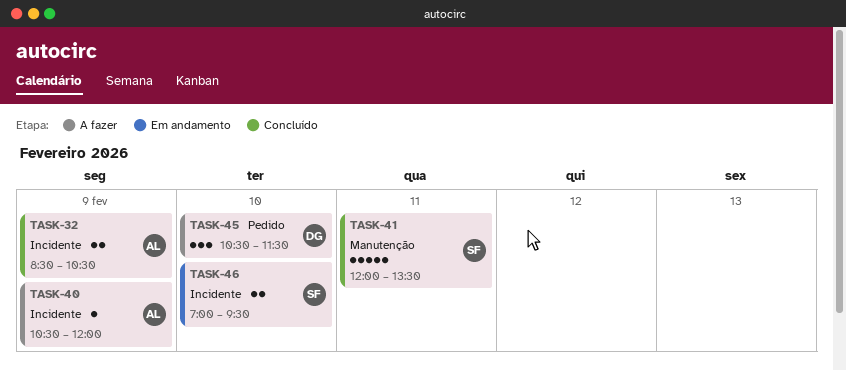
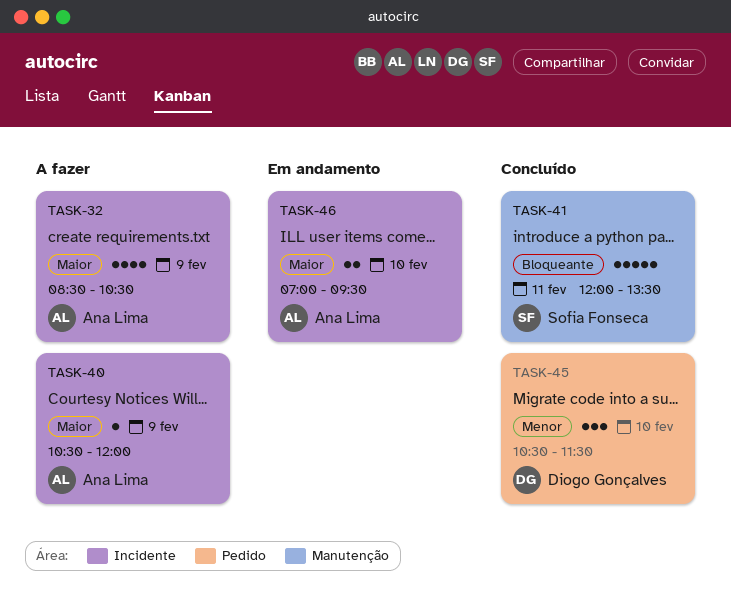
TASK-32, status: Concluído -> A fazer
TASK-32, estimate: 2 -> 4
TASK-45, status: A fazer -> Concluído
TASK-46, owner: Sofia Fonseca -> Ana Lima

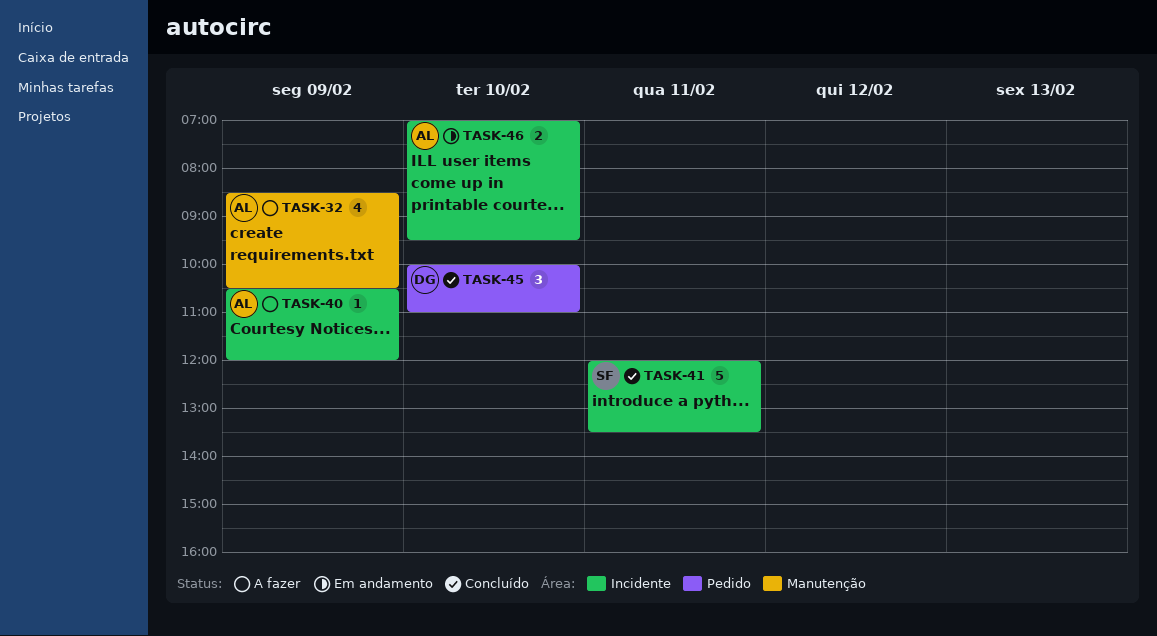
TASK-32, label: Incidente -> Manutenção
TASK-41, label: Manutenção -> Incidente
TASK-45, begins: 10:30 -> 10:00
TASK-45, ends: 11:30 -> 11:00

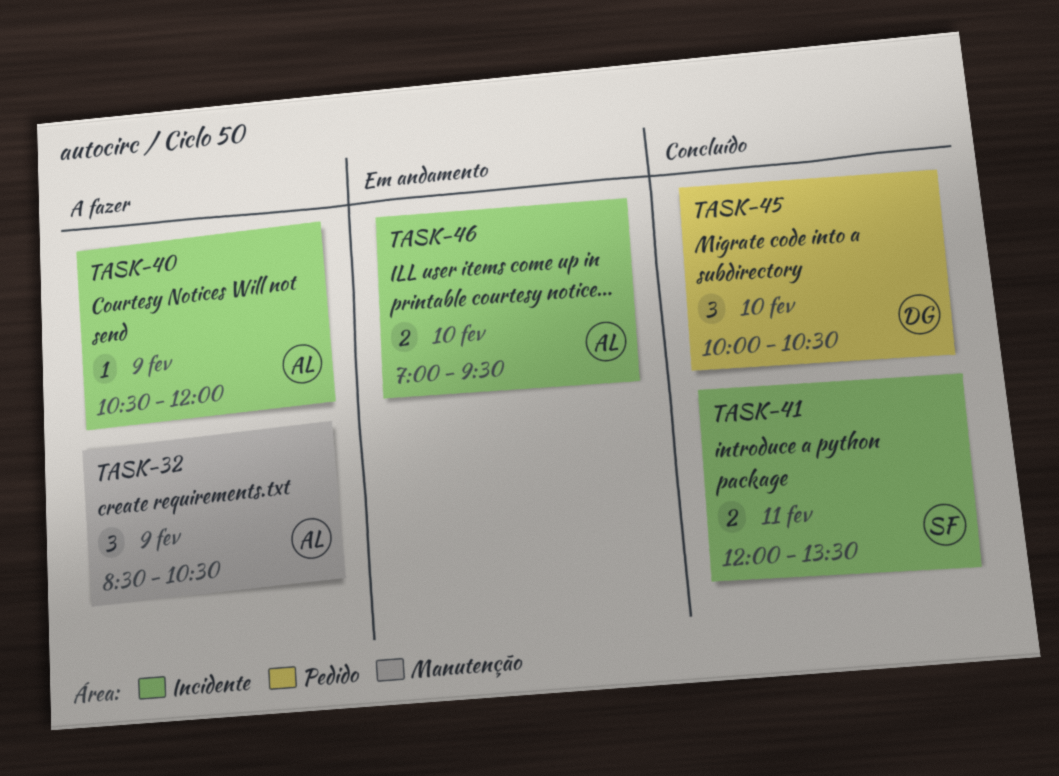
TASK-32, estimate: 4 -> 3
TASK-41, estimate: 5 -> 2
TASK-45, ends: 11:00 -> 10:30

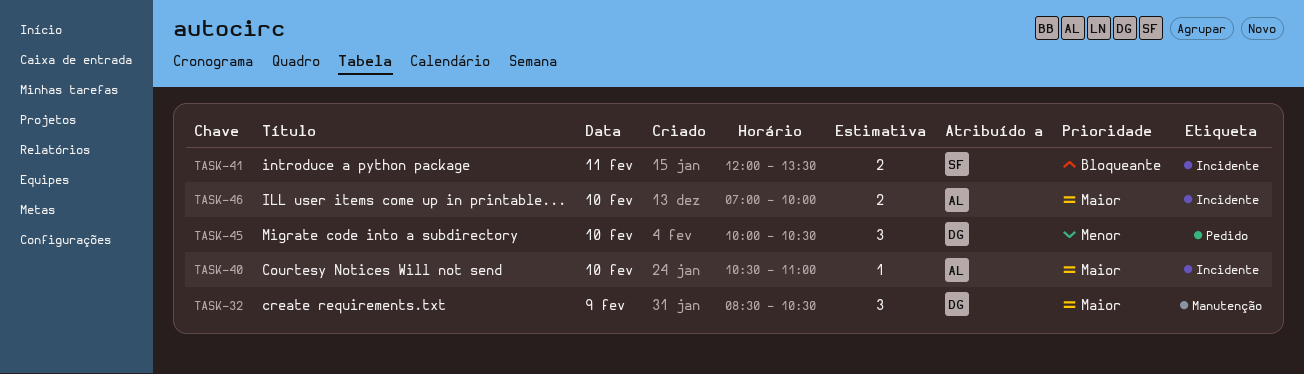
TASK-32, owner: AL -> DG
TASK-40, day: Feb 9 -> Feb 10
TASK-40, ends: 12:00 -> 11:00
TASK-46, ends: 09:30 -> 10:00

